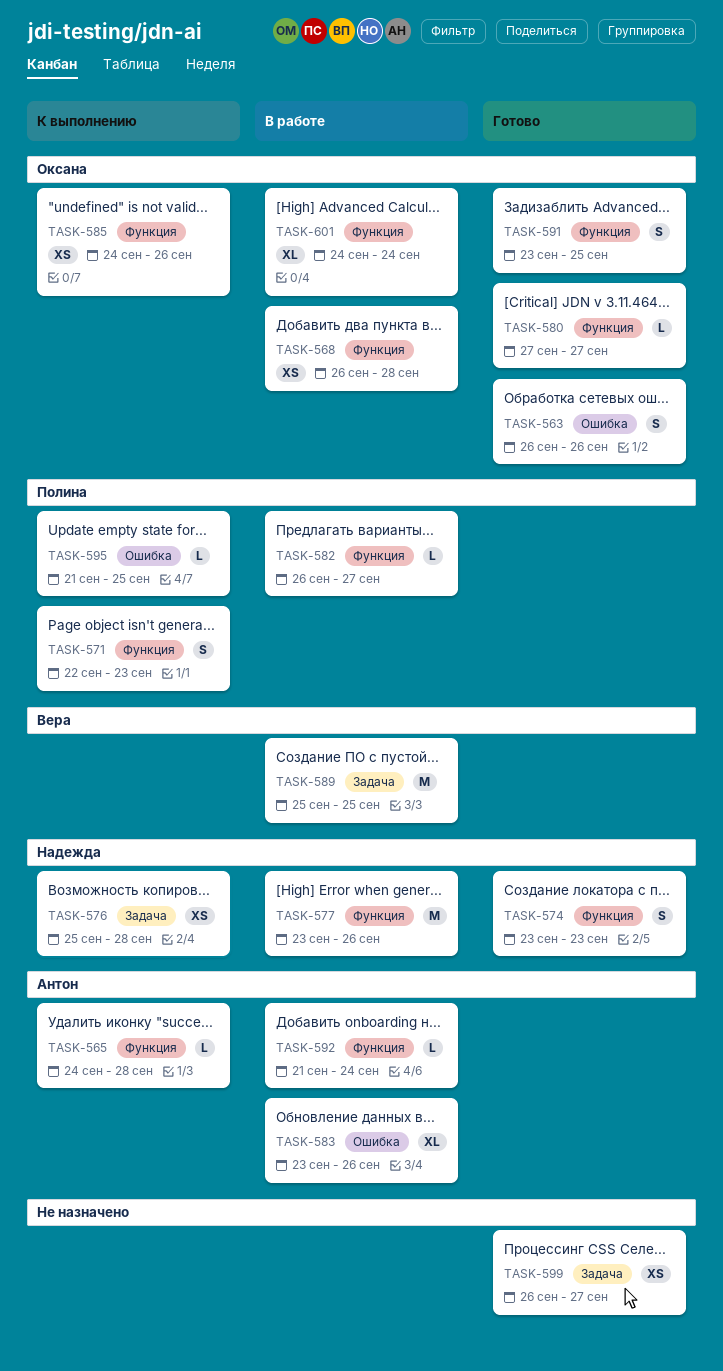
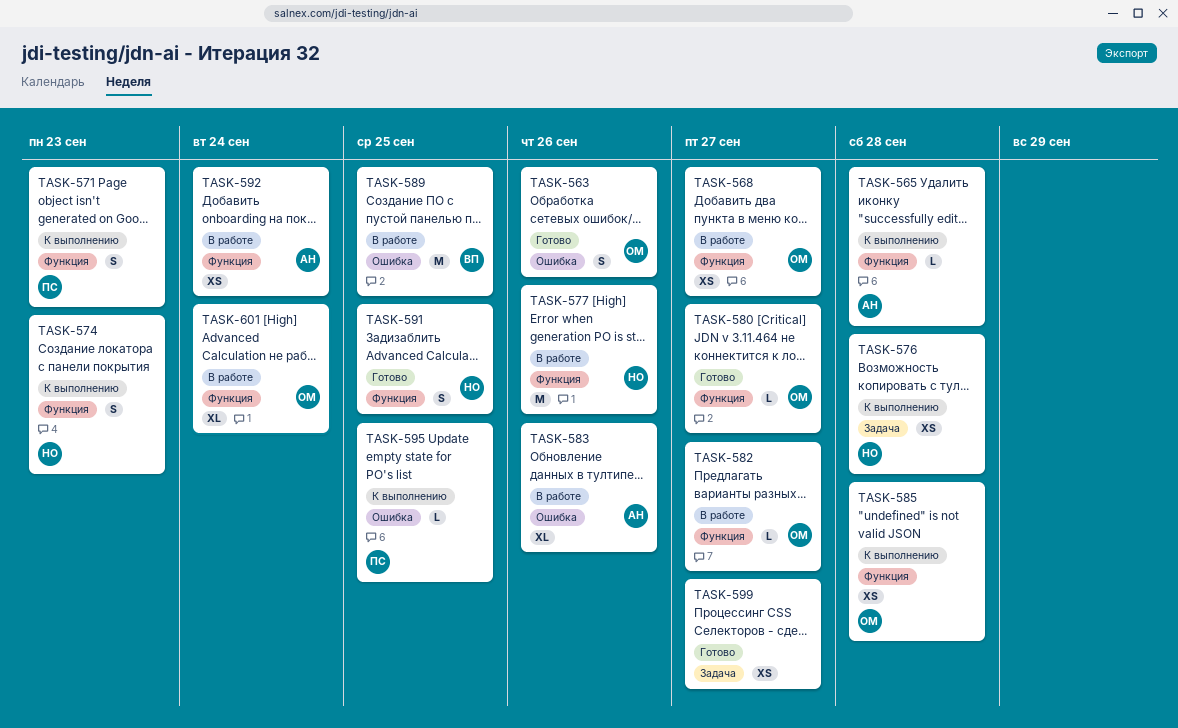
TASK-568, due: Sep 28 -> Sep 27
TASK-574, status: Готово -> К выполнению
TASK-582, owner: Полина -> Оксана
TASK-585, due: Sep 26 -> Sep 28
TASK-589, label: Задача -> Ошибка
TASK-591, owner: Оксана -> Надежда
TASK-592, estimate: L -> XS

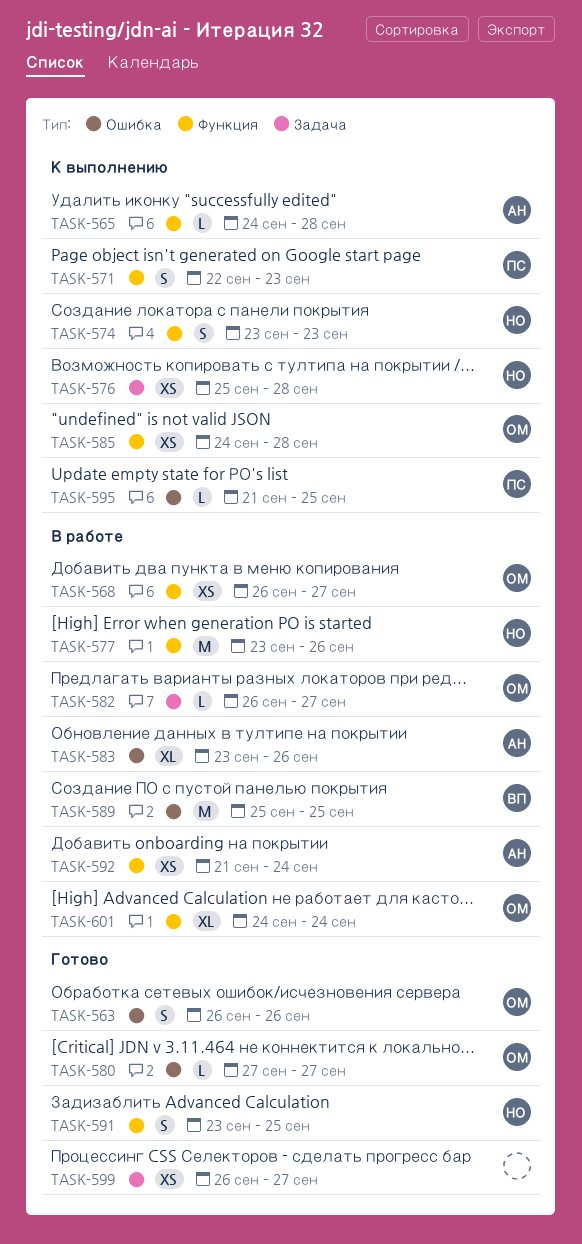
TASK-580, label: Функция -> Ошибка
TASK-582, label: Функция -> Задача

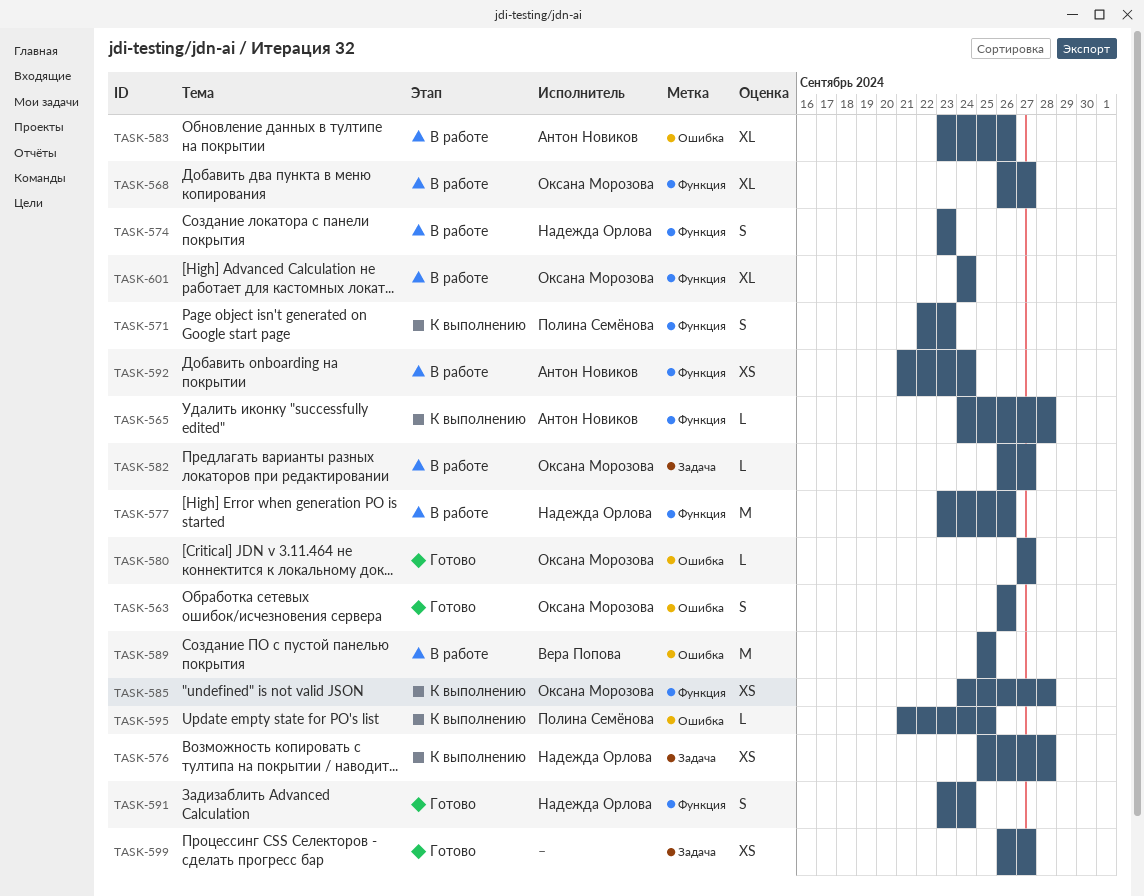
TASK-568, estimate: XS -> XL
TASK-574, status: К выполнению -> В работе
TASK-591, due: Sep 25 -> Sep 24

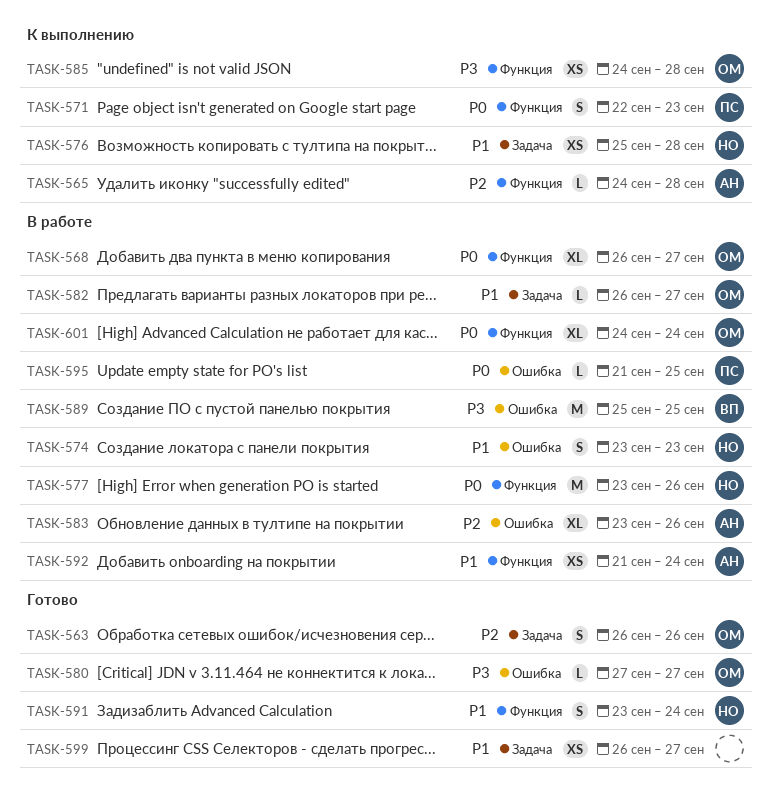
TASK-563, label: Ошибка -> Задача
TASK-574, label: Функция -> Ошибка
TASK-595, status: К выполнению -> В работе

